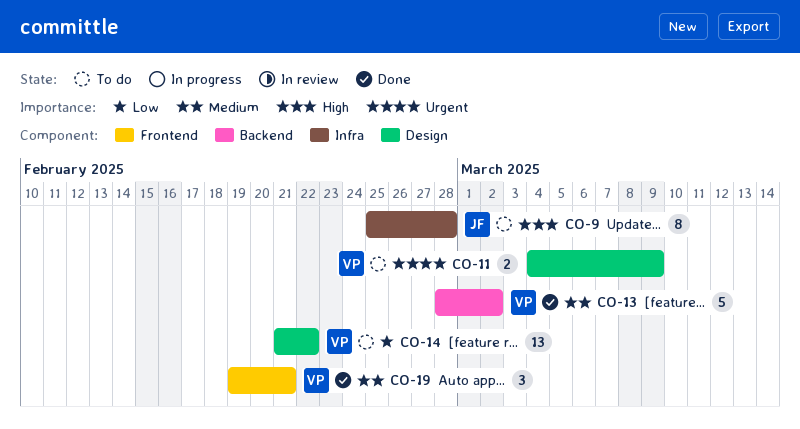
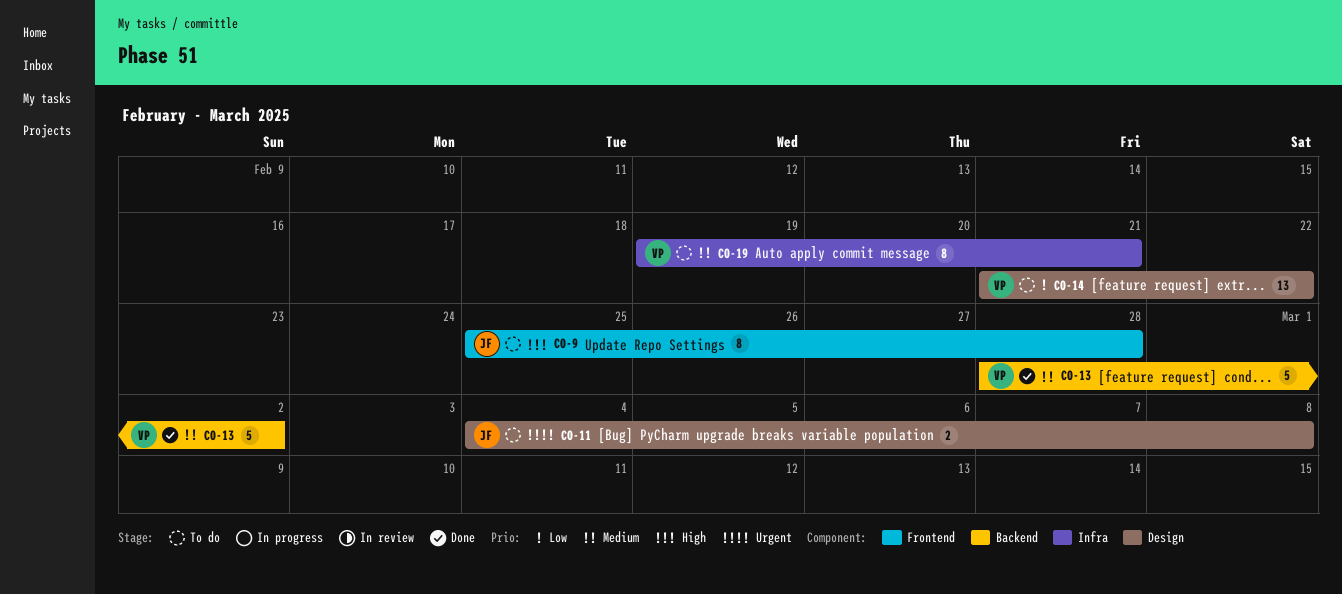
CO-9, label: Infra -> Frontend
CO-11, owner: VP -> JF
CO-11, due: Mar 9 -> Mar 8
CO-19, status: Done -> To do
CO-19, label: Frontend -> Infra
CO-19, estimate: 3 -> 8

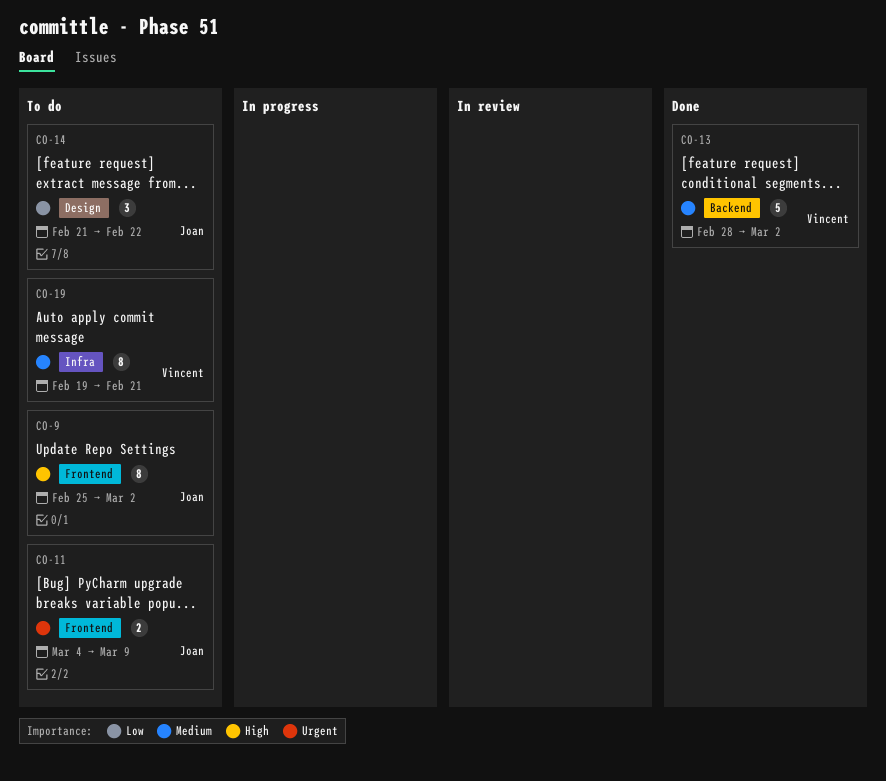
CO-9, due: Feb 28 -> Mar 2
CO-11, label: Design -> Frontend
CO-11, due: Mar 8 -> Mar 9
CO-14, owner: Vincent -> Joan
CO-14, estimate: 13 -> 3

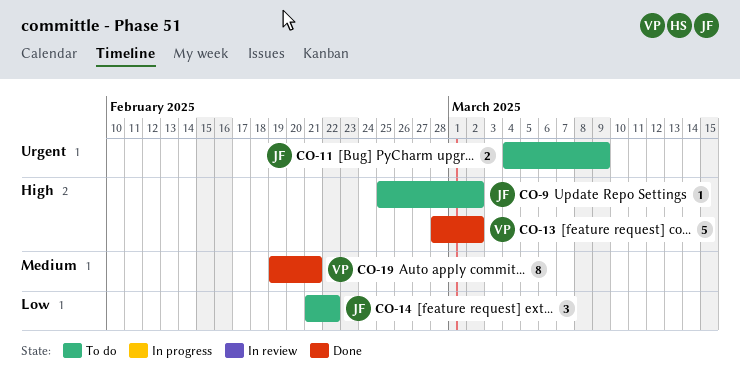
CO-9, estimate: 8 -> 1
CO-13, priority: Medium -> High
CO-19, status: To do -> Done

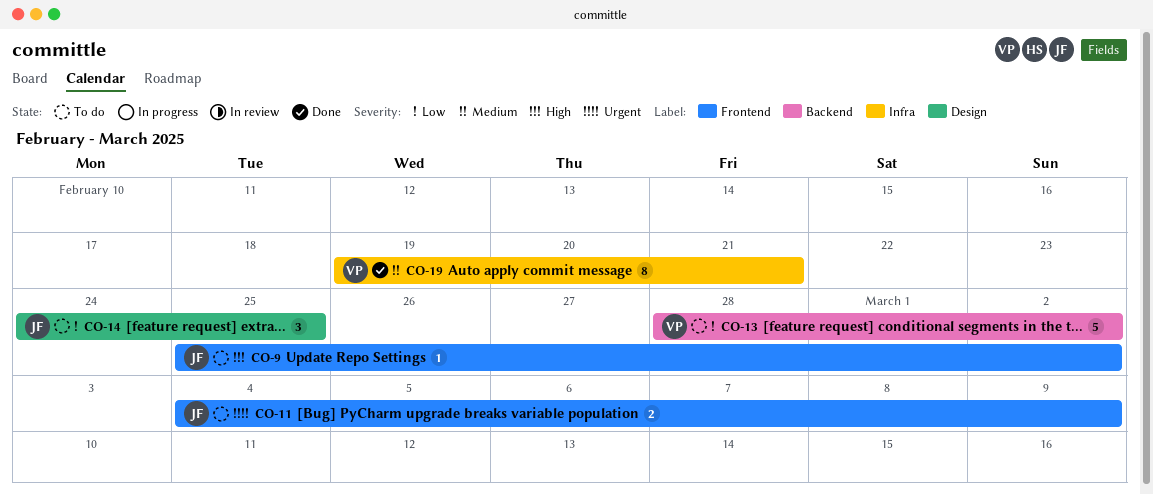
CO-13, status: Done -> To do
CO-13, priority: High -> Low
CO-14, start: Feb 21 -> Feb 24
CO-14, due: Feb 22 -> Feb 25

